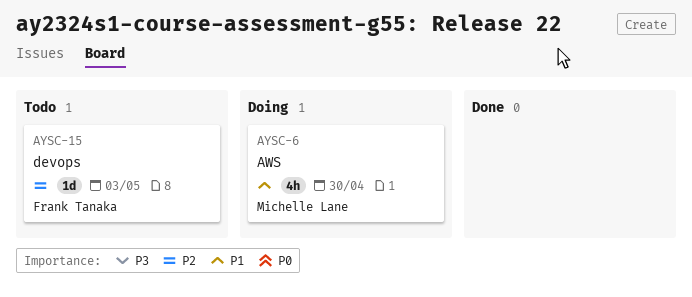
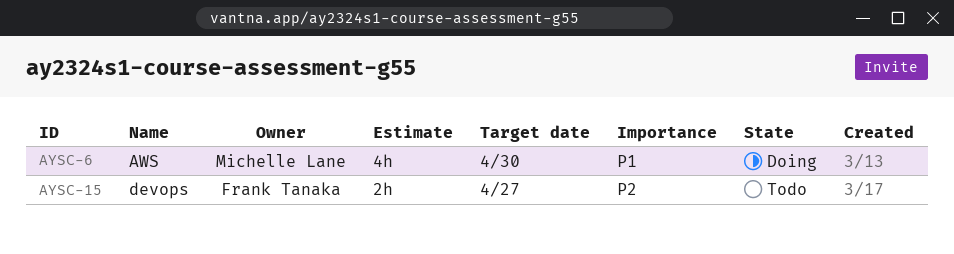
AYSC-15, estimate: 1d -> 2h
AYSC-15, due: May 3 -> Apr 27

